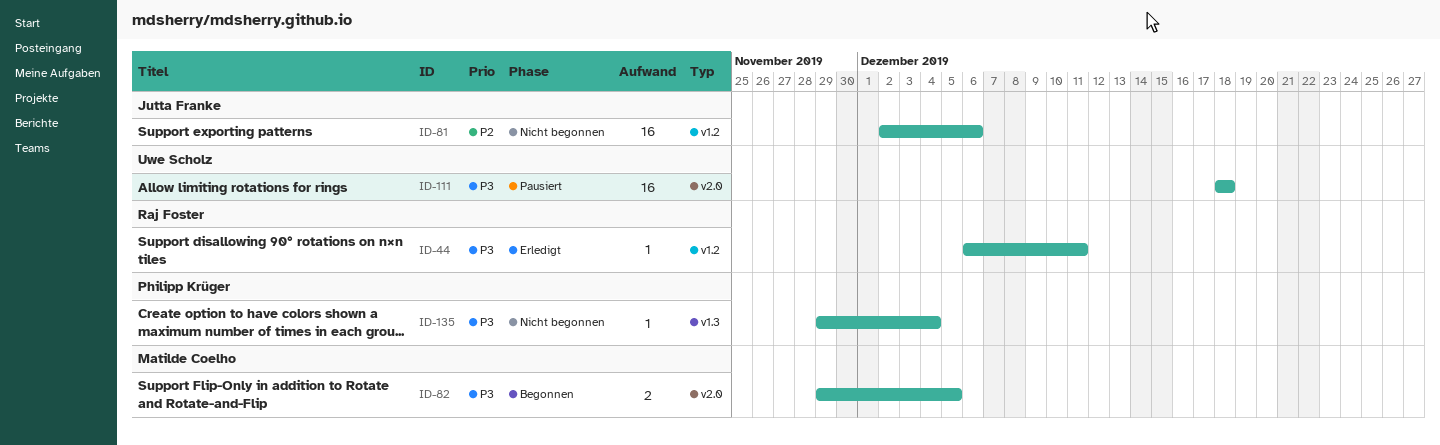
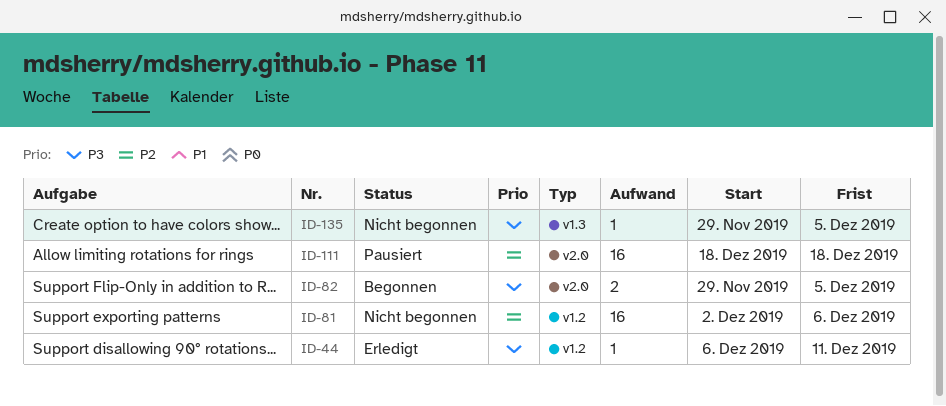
ID-111, priority: P3 -> P2
ID-135, due: Dec 4 -> Dec 5

